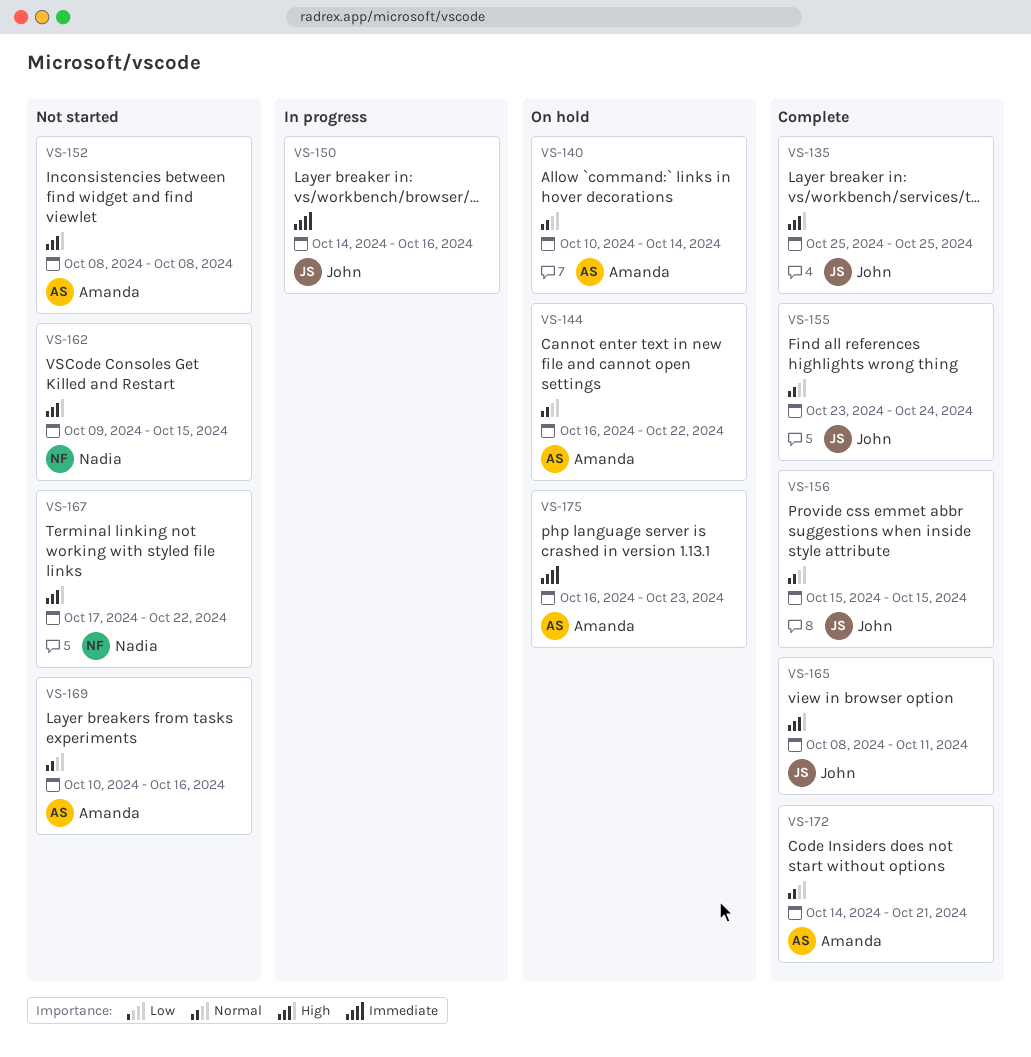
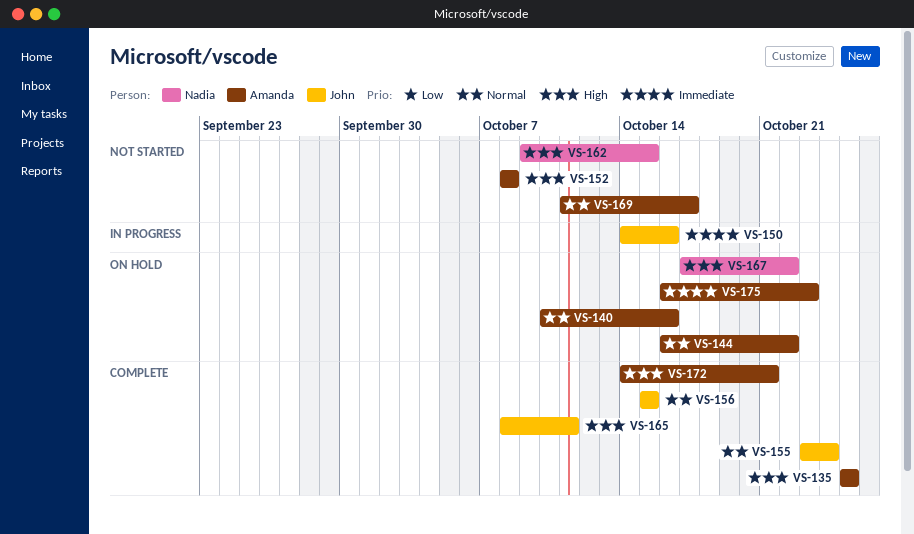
VS-135, owner: John -> Amanda
VS-140, due: Oct 14 -> Oct 16
VS-167, status: Not started -> On hold
VS-169, start: Oct 10 -> Oct 11
VS-169, due: Oct 16 -> Oct 17
VS-172, priority: Normal -> High

